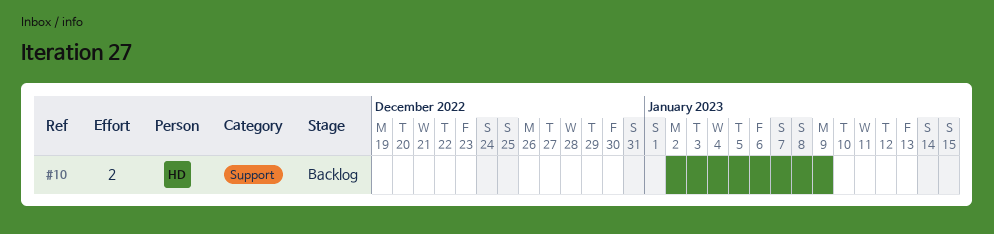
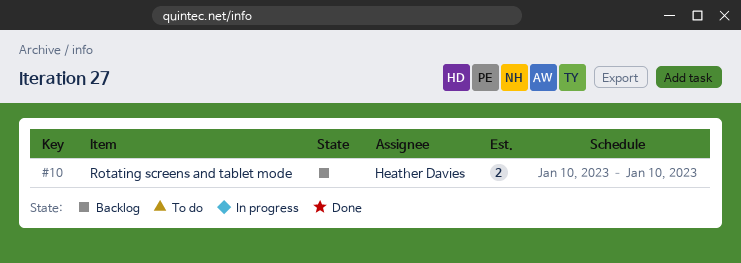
#10, start: Jan 2 -> Jan 10
#10, due: Jan 9 -> Jan 10

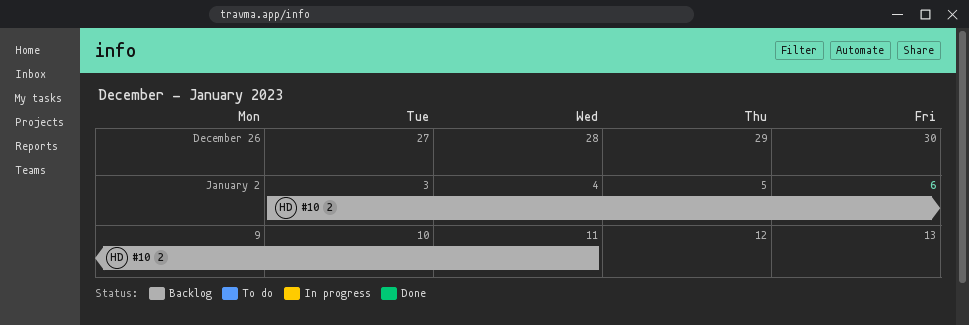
#10, start: Jan 10 -> Jan 3
#10, due: Jan 10 -> Jan 11

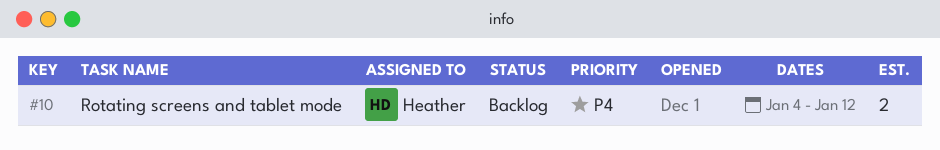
#10, start: Jan 3 -> Jan 4
#10, due: Jan 11 -> Jan 12

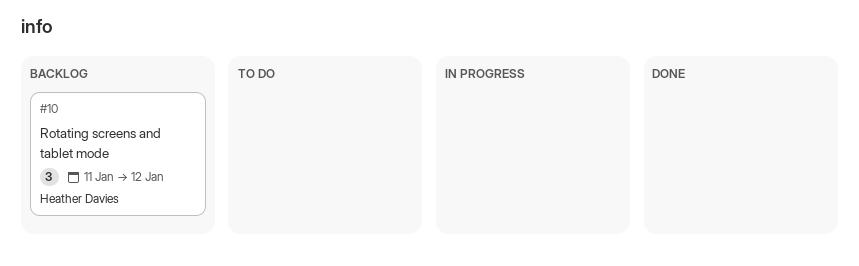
#10, estimate: 2 -> 3
#10, start: Jan 4 -> Jan 11

